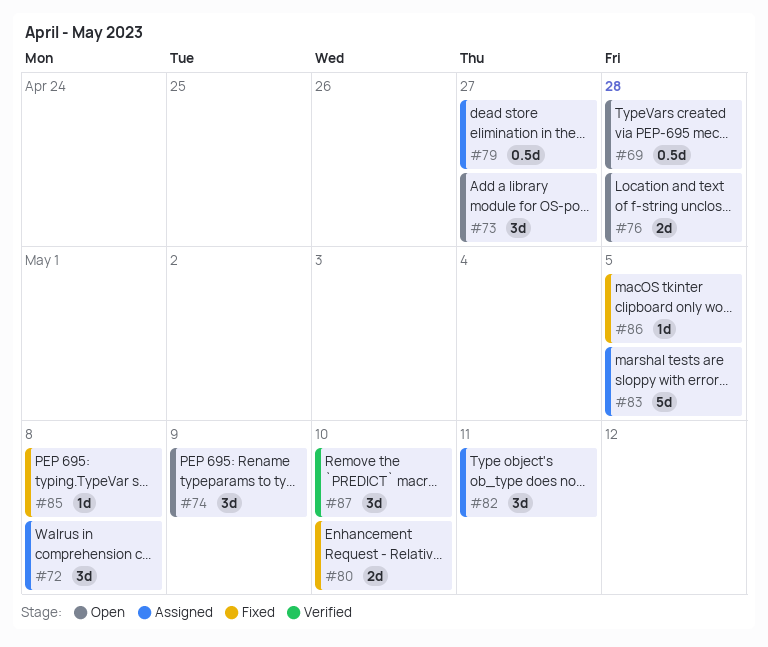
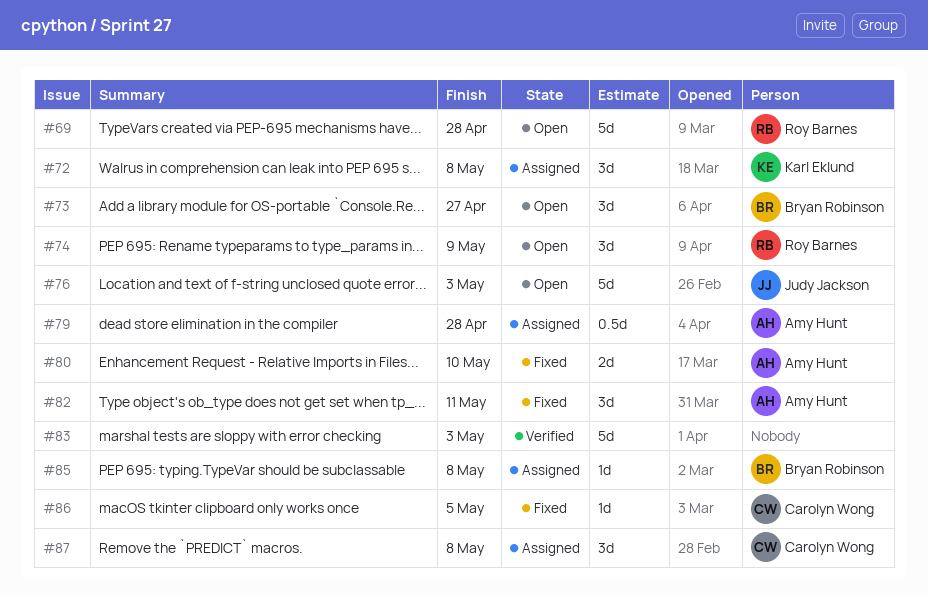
#69, estimate: 0.5d -> 5d
#76, estimate: 2d -> 5d
#76, due: Apr 28 -> May 3
#79, due: Apr 27 -> Apr 28
#82, status: Assigned -> Fixed
#83, status: Assigned -> Verified
#83, due: May 5 -> May 3
#85, status: Fixed -> Assigned
#87, status: Verified -> Assigned
#87, due: May 10 -> May 8

